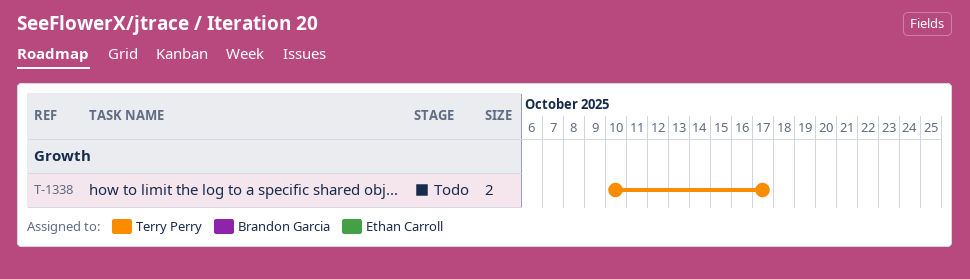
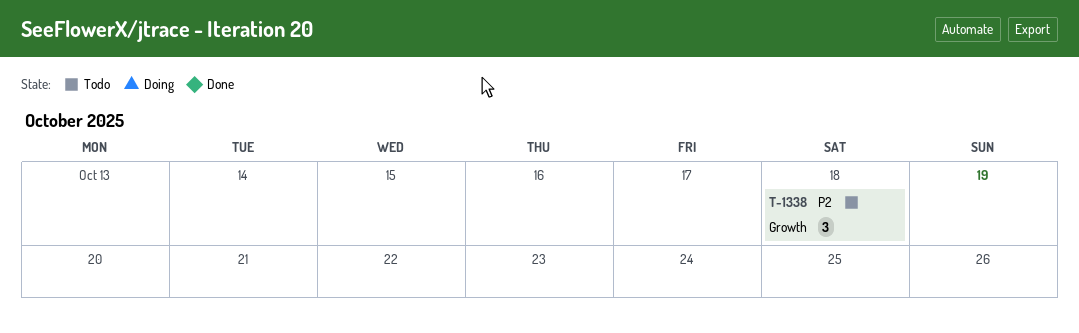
T-1338, estimate: 2 -> 3
T-1338, due: Oct 17 -> Oct 18

